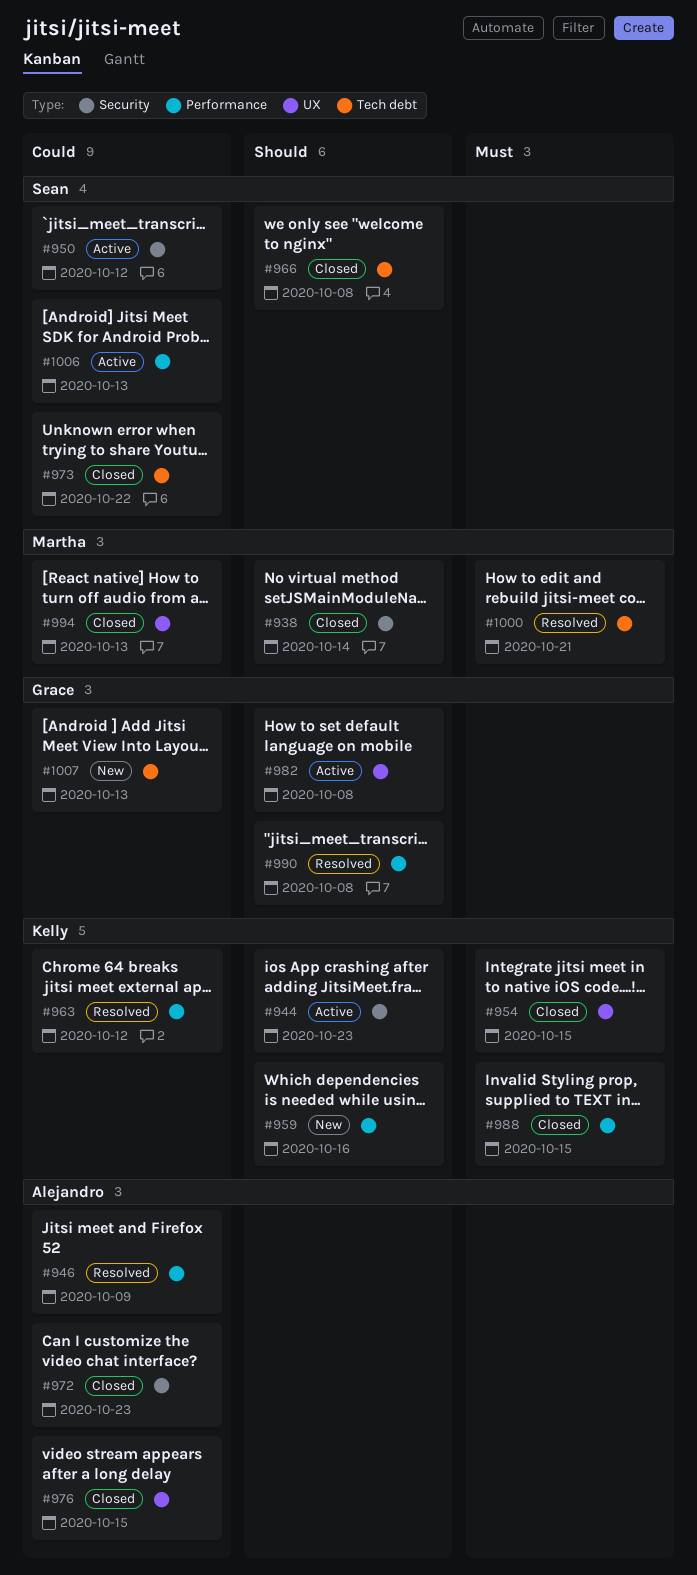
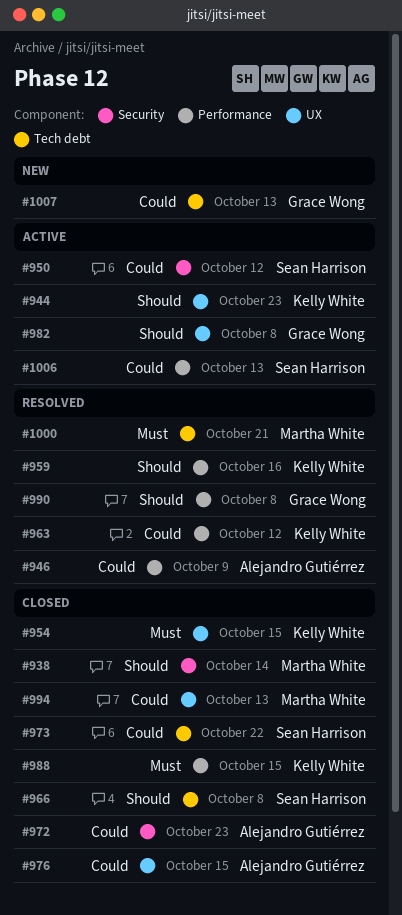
#944, label: Security -> UX
#959, status: New -> Resolved

